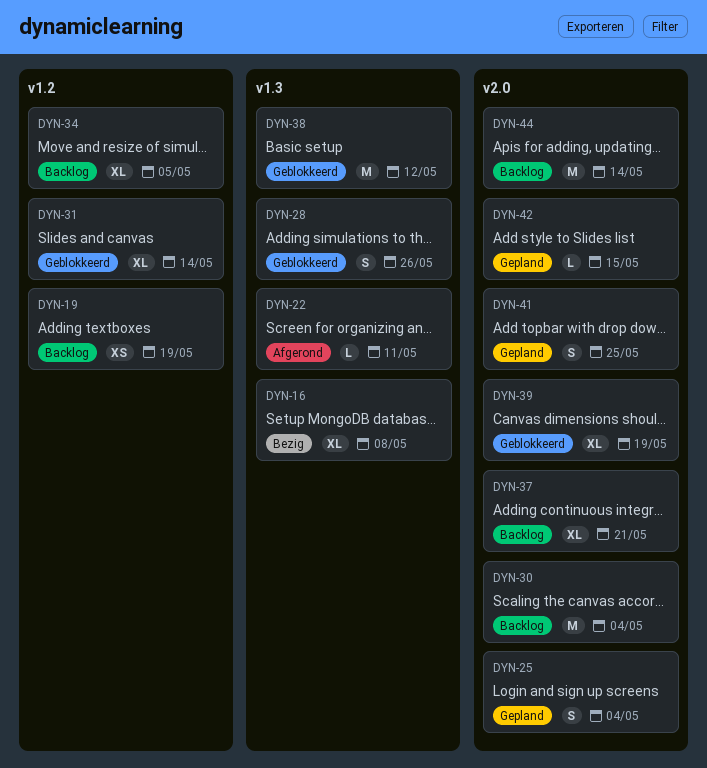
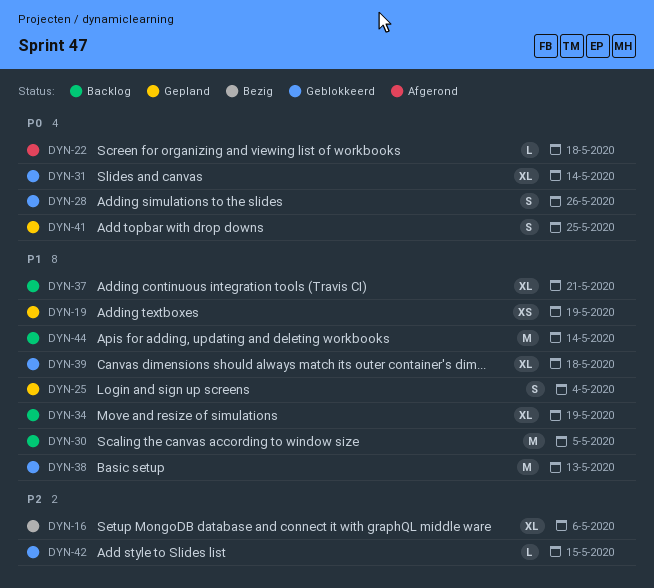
DYN-16, due: May 8 -> May 6
DYN-19, status: Backlog -> Gepland
DYN-22, due: May 11 -> May 18
DYN-30, due: May 4 -> May 5
DYN-34, due: May 5 -> May 19
DYN-38, due: May 12 -> May 13
DYN-39, due: May 19 -> May 18
DYN-42, status: Gepland -> Geblokkeerd

